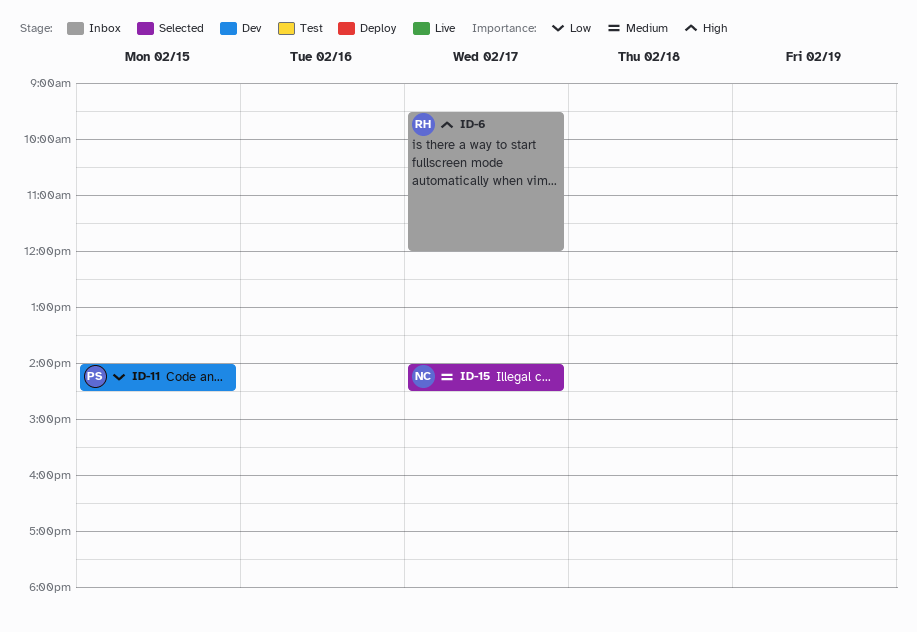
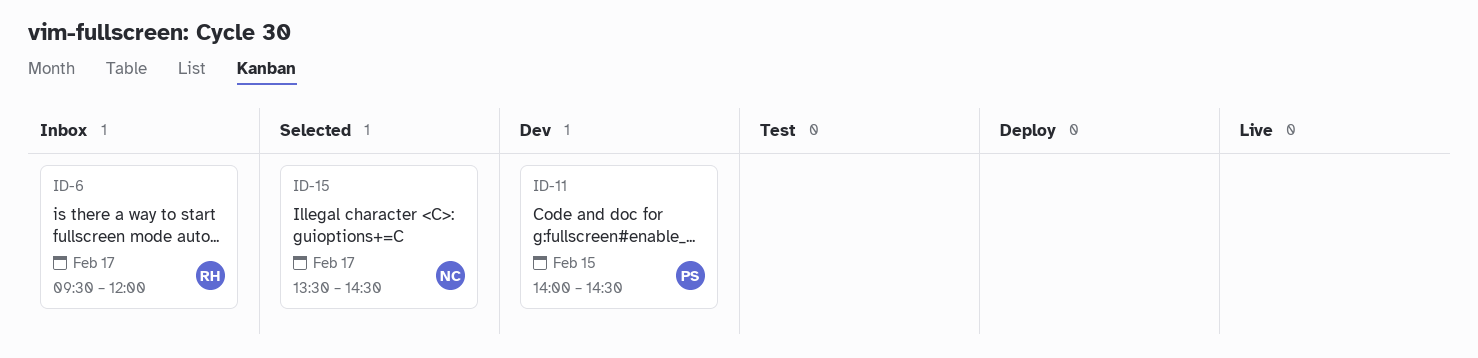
ID-15, begins: 14:00 -> 13:30

